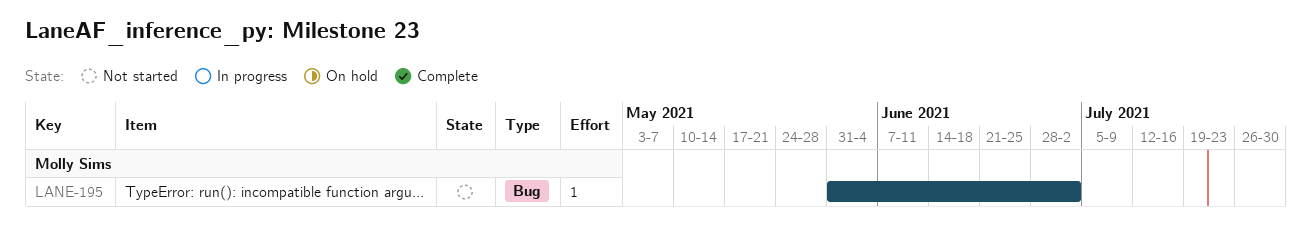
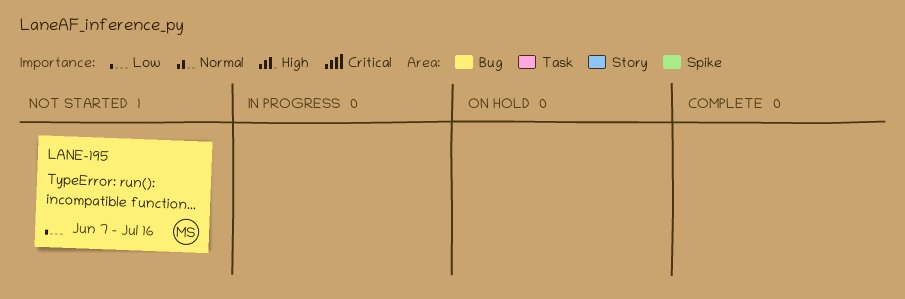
LANE-195, start: May 31 -> Jun 7
LANE-195, due: Jul 2 -> Jul 16

